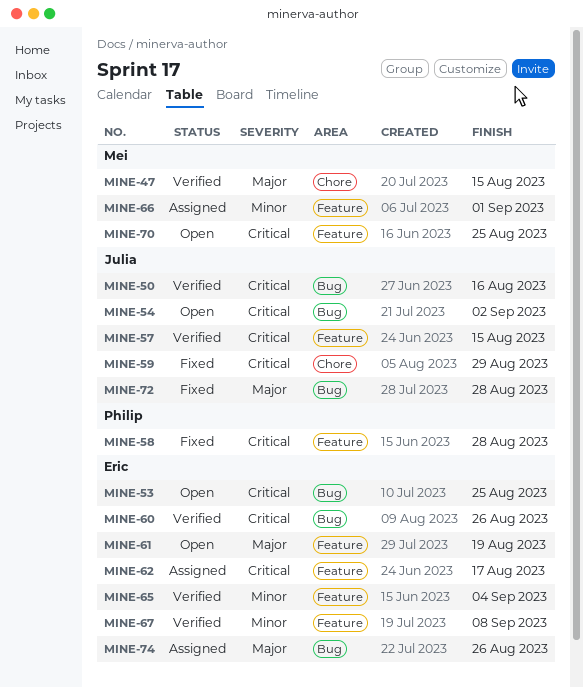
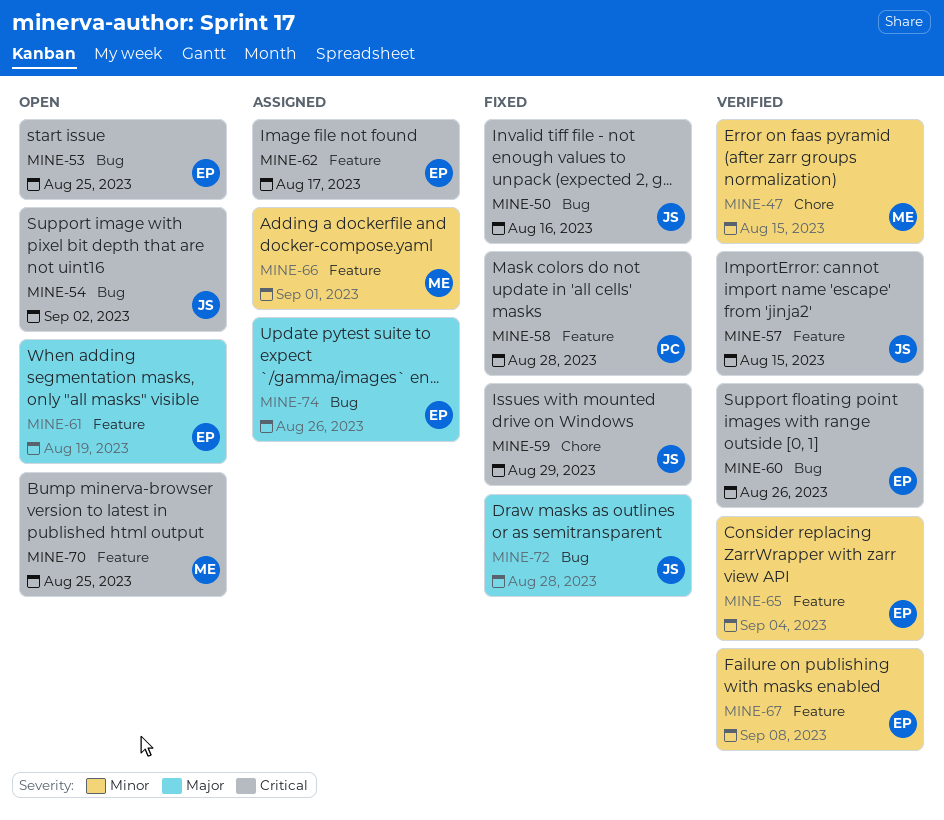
MINE-47, priority: Major -> Minor
MINE-50, status: Verified -> Fixed

